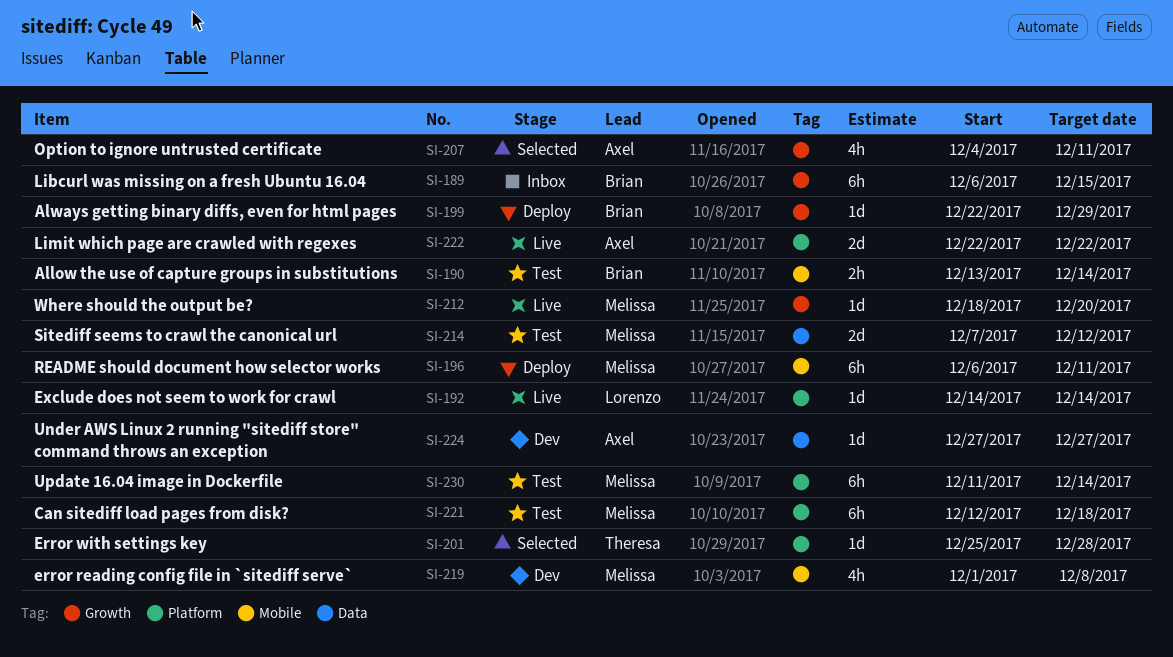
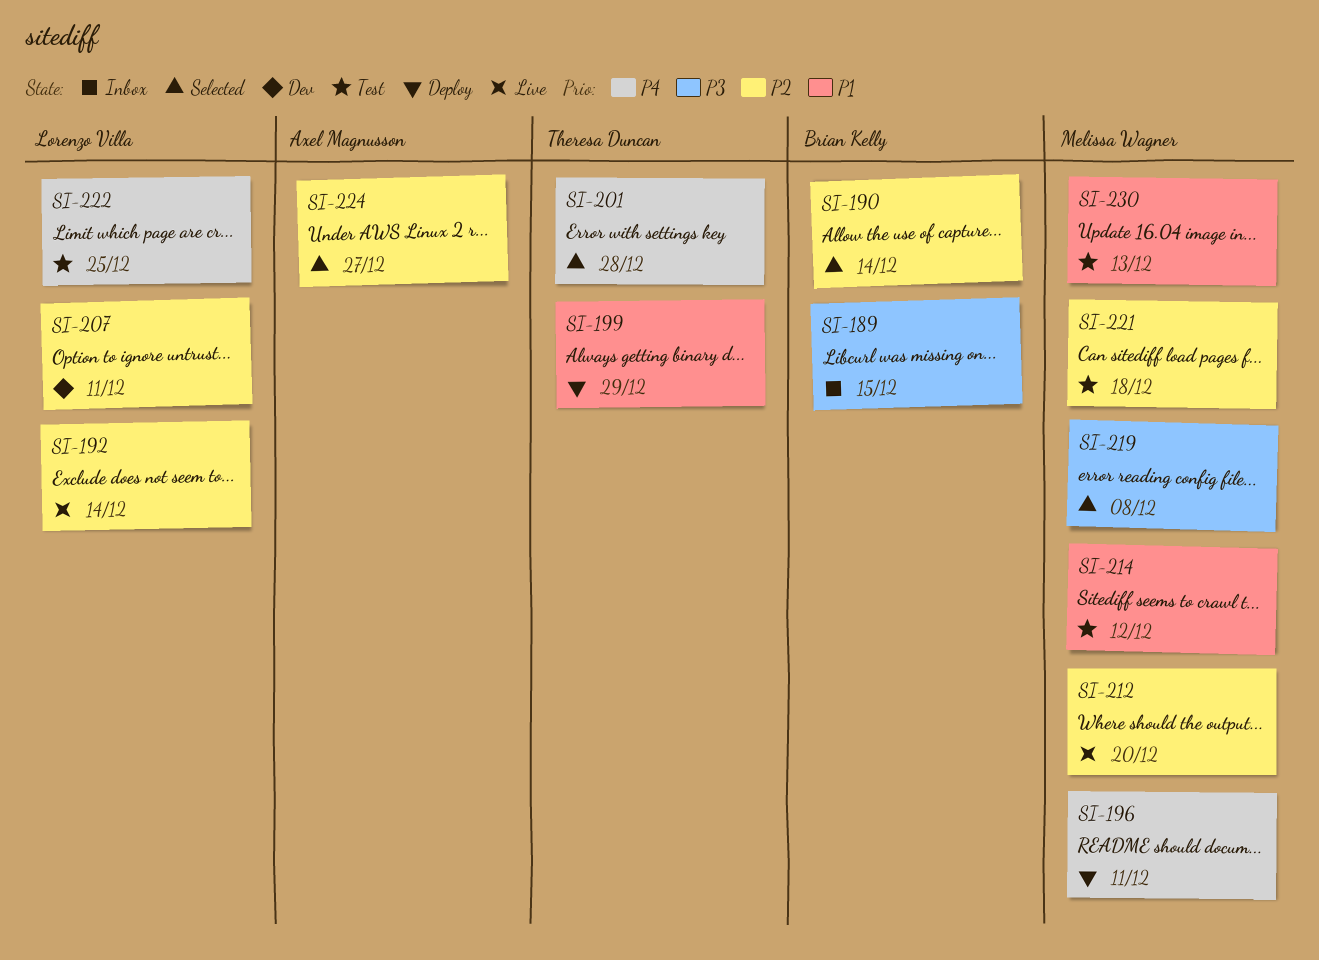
SI-190, status: Test -> Selected
SI-199, owner: Brian Kelly -> Theresa Duncan
SI-207, status: Selected -> Dev
SI-207, owner: Axel Magnusson -> Lorenzo Villa
SI-219, status: Dev -> Selected
SI-222, status: Live -> Test
SI-222, owner: Axel Magnusson -> Lorenzo Villa
SI-222, due: Dec 22 -> Dec 25
SI-224, status: Dev -> Selected
SI-230, due: Dec 14 -> Dec 13

